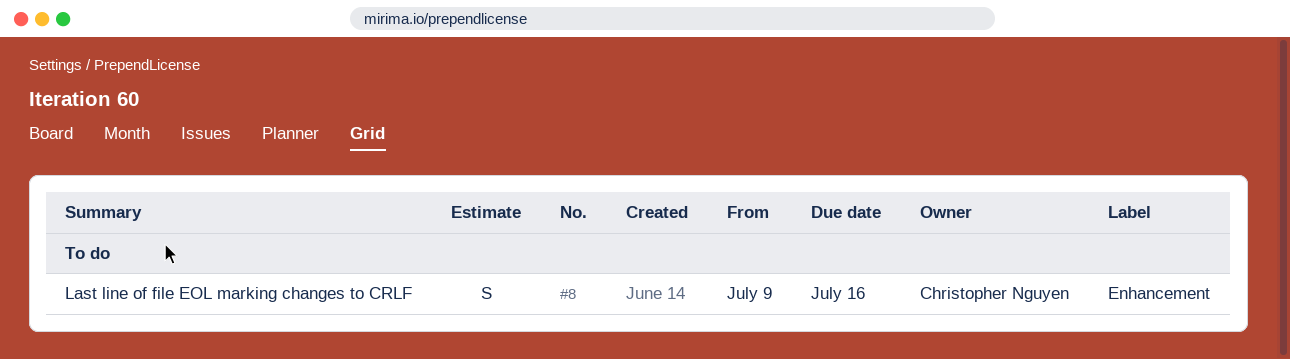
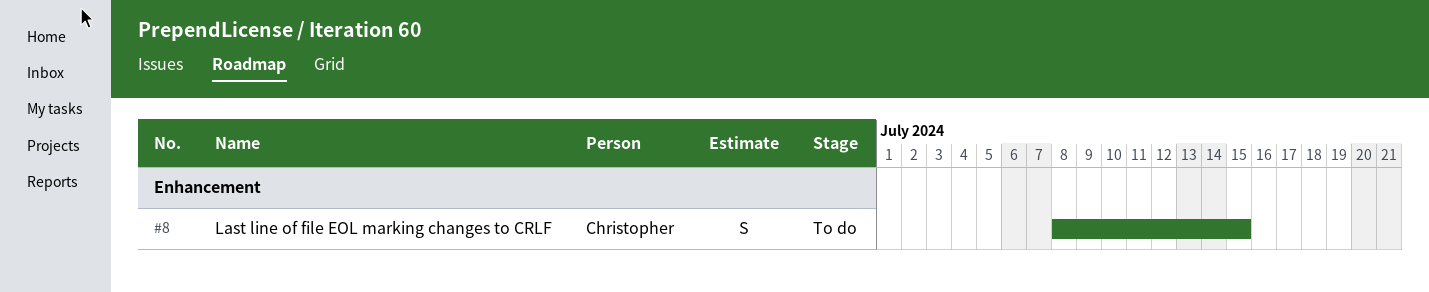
#8, start: Jul 9 -> Jul 8
#8, due: Jul 16 -> Jul 15

